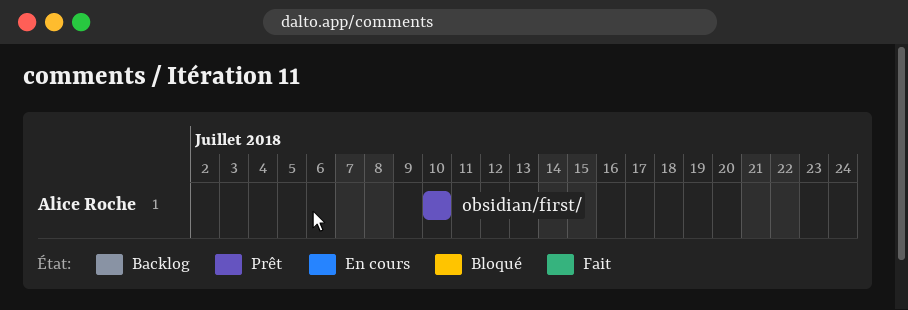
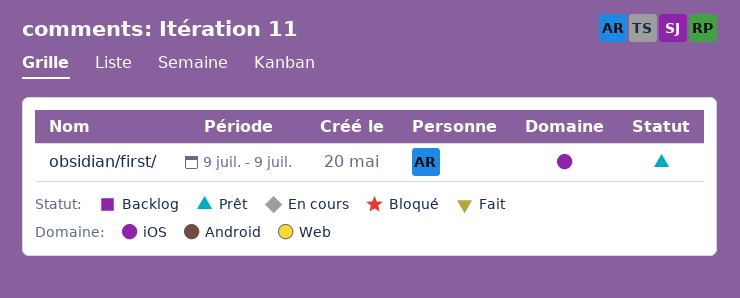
obsidian/first/, start: Jul 10 -> Jul 9
obsidian/first/, due: Jul 10 -> Jul 9

